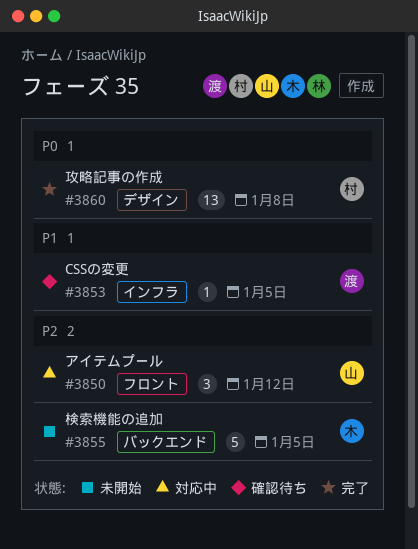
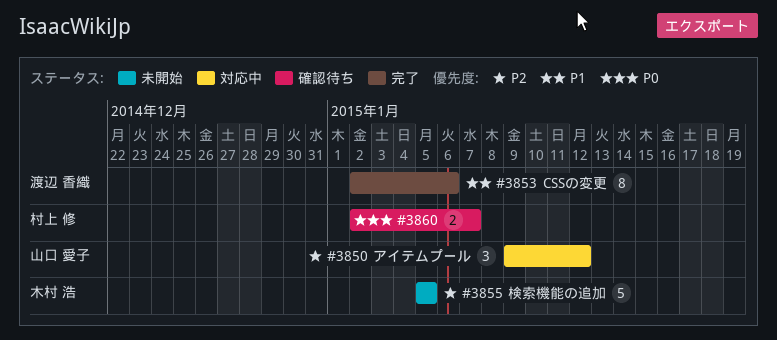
#3853, status: 確認待ち -> 完了
#3853, estimate: 1 -> 8
#3853, due: Jan 5 -> Jan 6
#3860, status: 完了 -> 確認待ち
#3860, estimate: 13 -> 2
#3860, due: Jan 8 -> Jan 7

